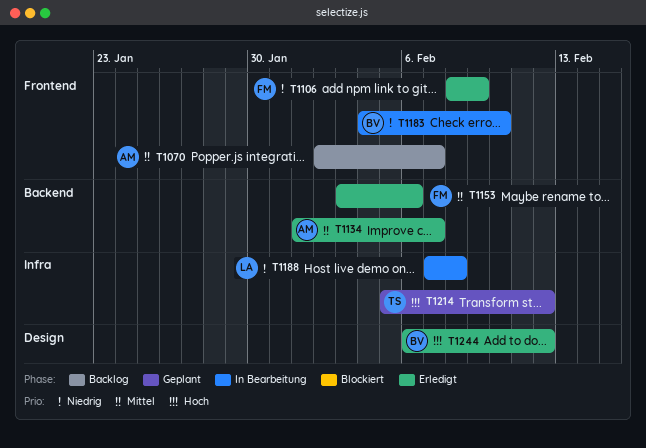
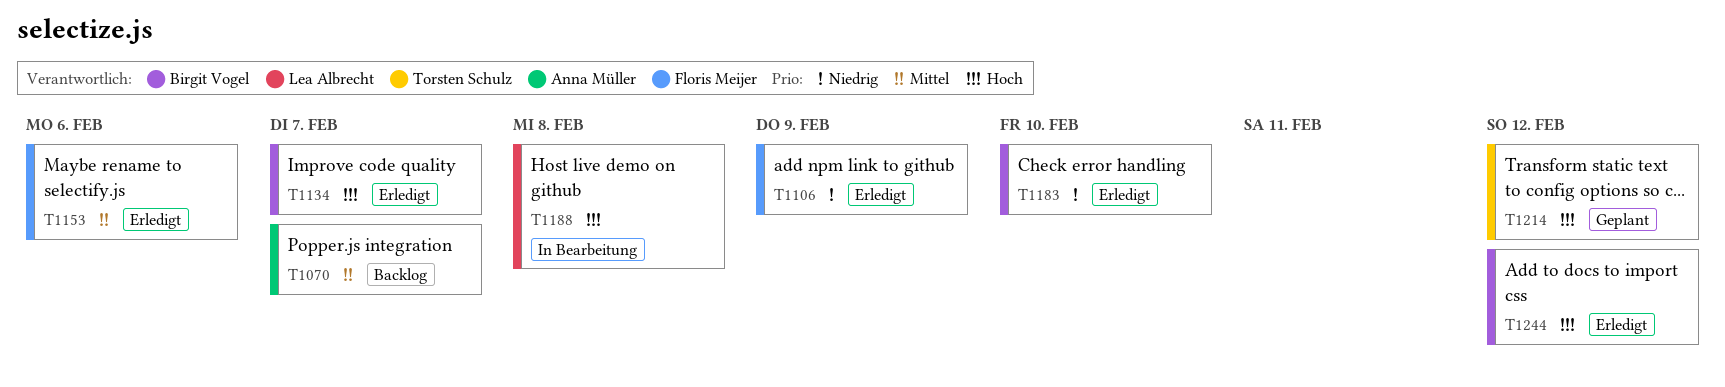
T1134, owner: Anna Müller -> Birgit Vogel
T1134, priority: Mittel -> Hoch
T1183, status: In Bearbeitung -> Erledigt
T1188, priority: Niedrig -> Hoch

